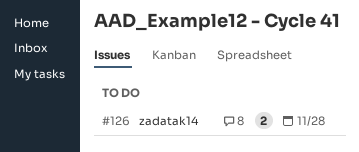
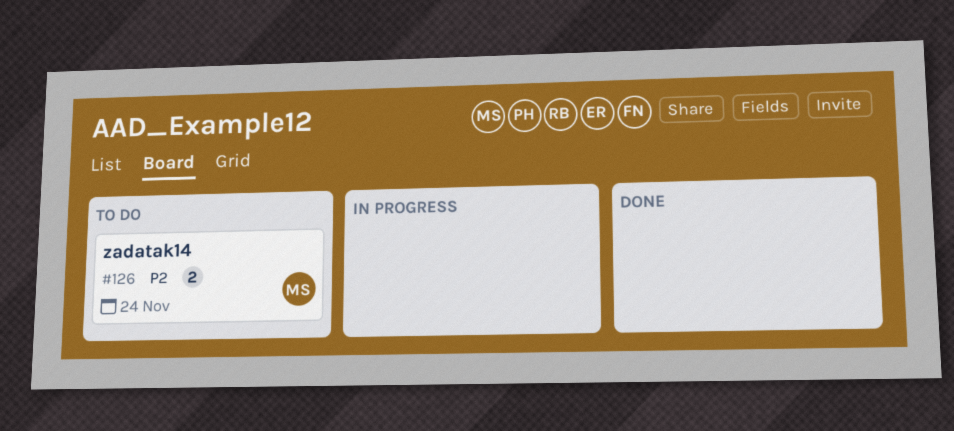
#126, due: Nov 28 -> Nov 24

